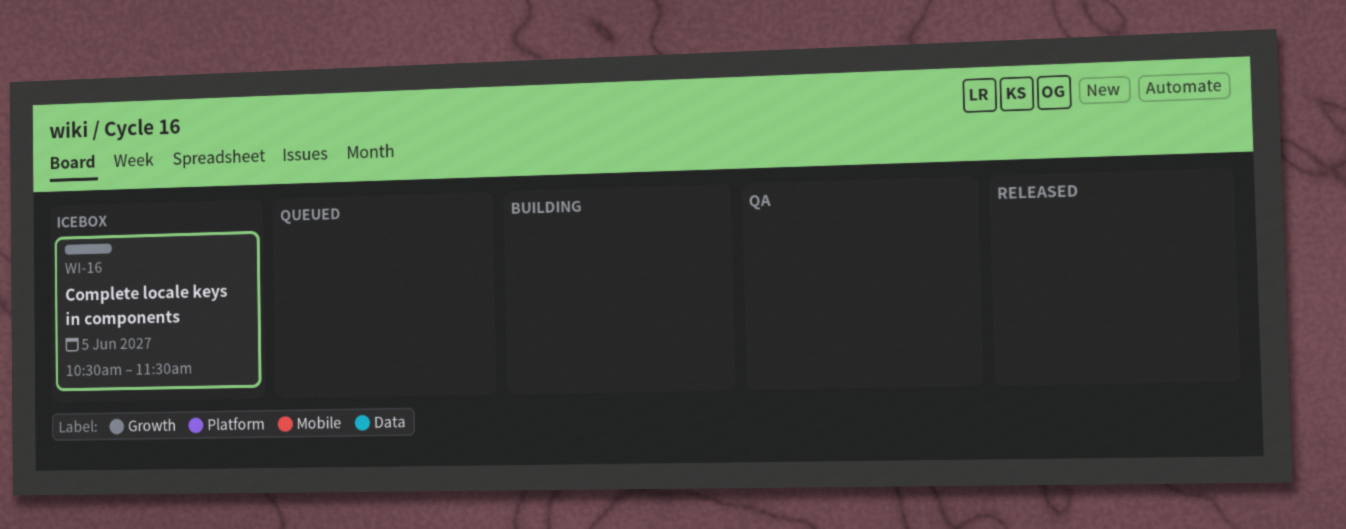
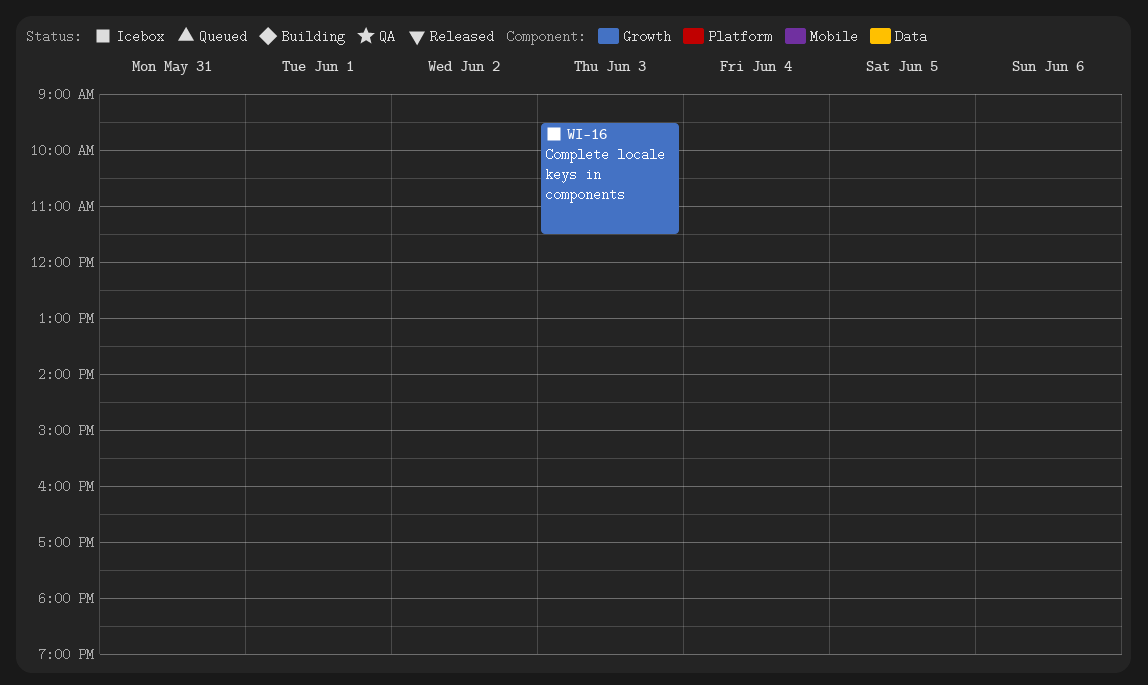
WI-16, day: Jun 5 -> Jun 3
WI-16, begins: 10:30 -> 09:30

